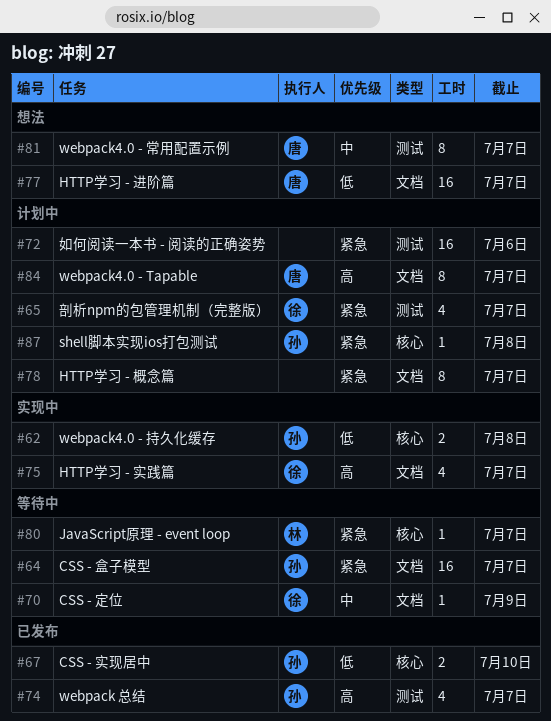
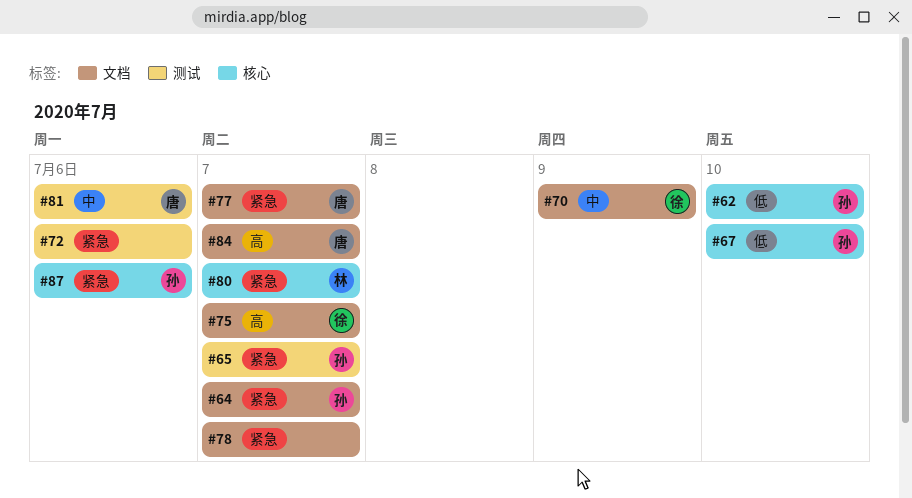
#62, due: Jul 8 -> Jul 10
#65, owner: 徐 -> 孙
#74: present -> none
#77, priority: 低 -> 紧急
#81, due: Jul 7 -> Jul 6
#87, due: Jul 8 -> Jul 6

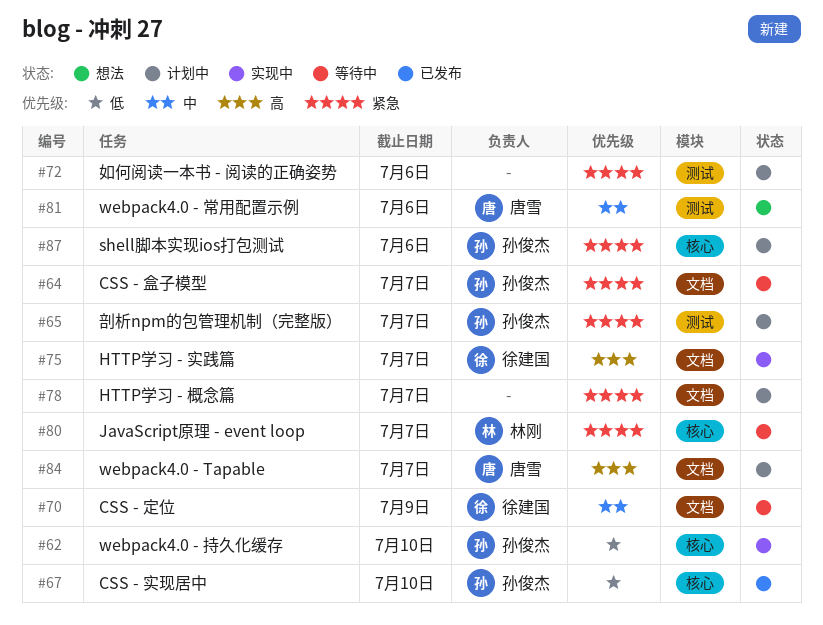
#77: present -> none

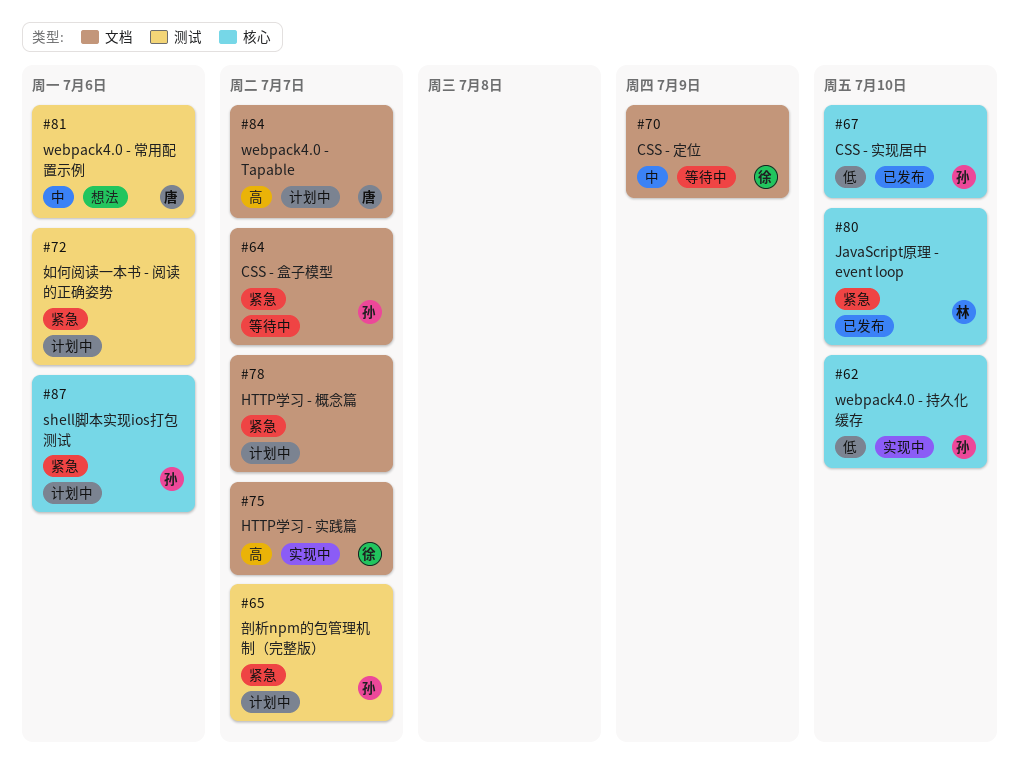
#80, status: 等待中 -> 已发布
#80, due: Jul 7 -> Jul 10

